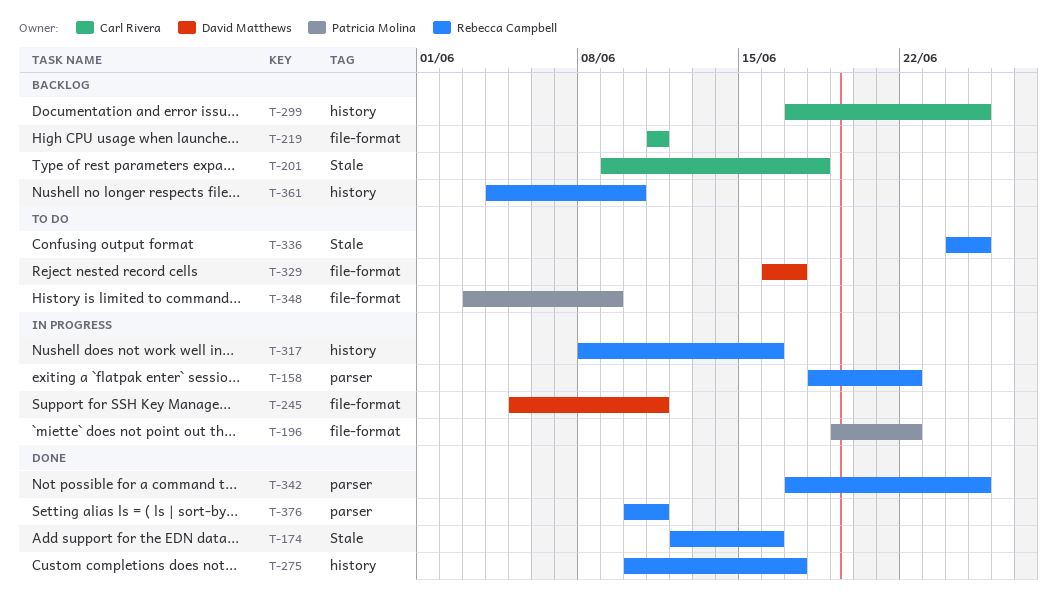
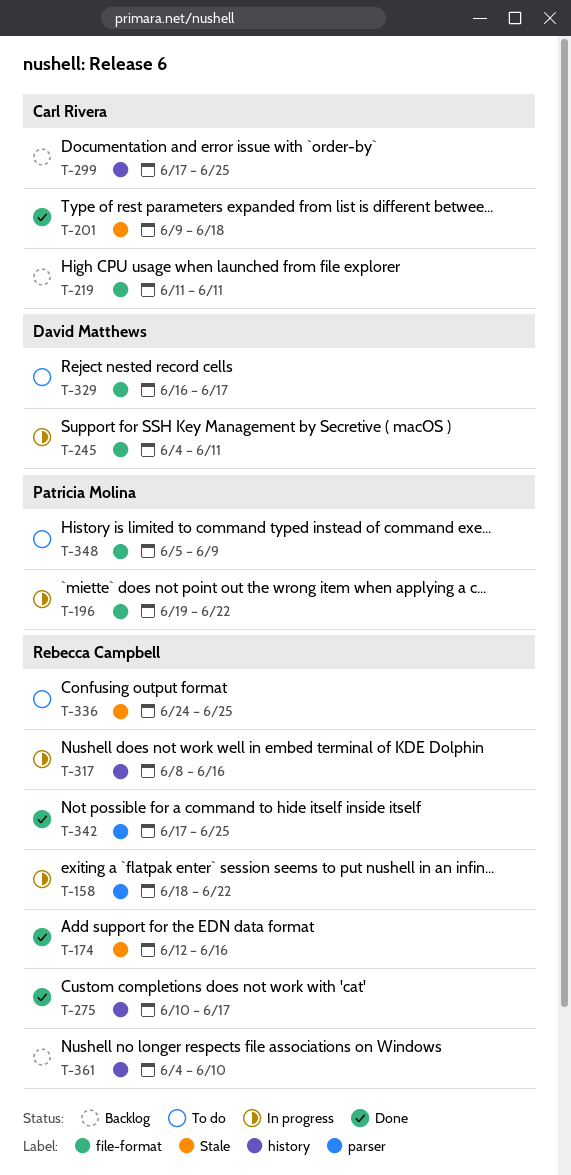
T-201, status: Backlog -> Done
T-245, start: Jun 5 -> Jun 4
T-348, start: Jun 3 -> Jun 5
T-376: present -> none

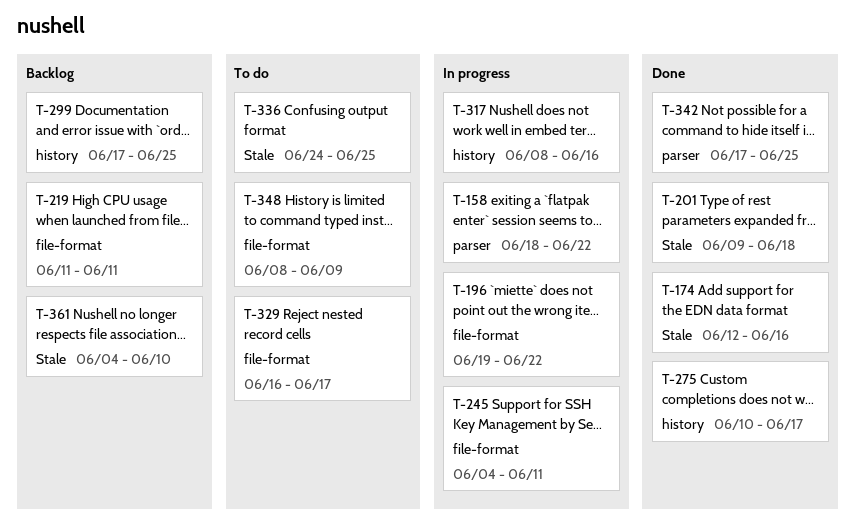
T-348, start: Jun 5 -> Jun 8
T-361, label: history -> Stale

